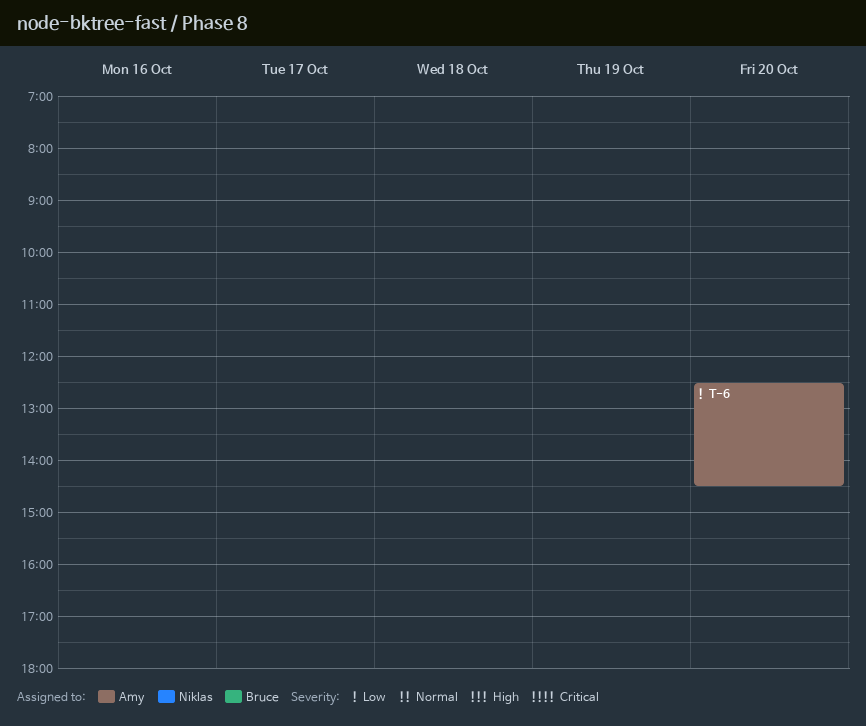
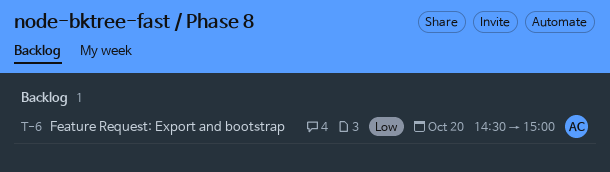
T-6, begins: 12:30 -> 14:30
T-6, ends: 14:30 -> 15:00

